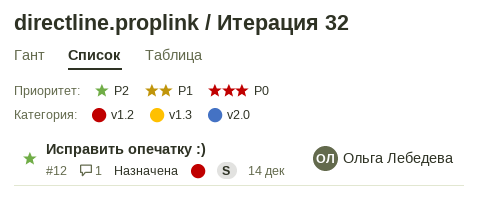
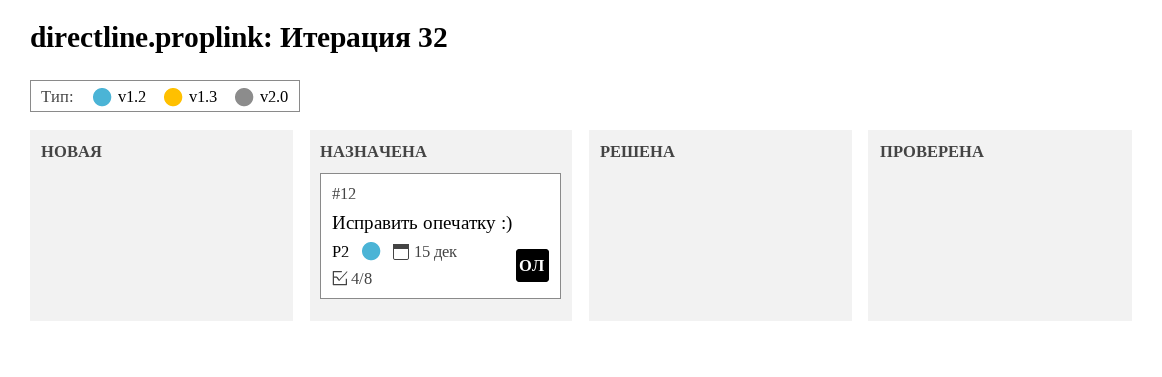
#12, due: Dec 14 -> Dec 15

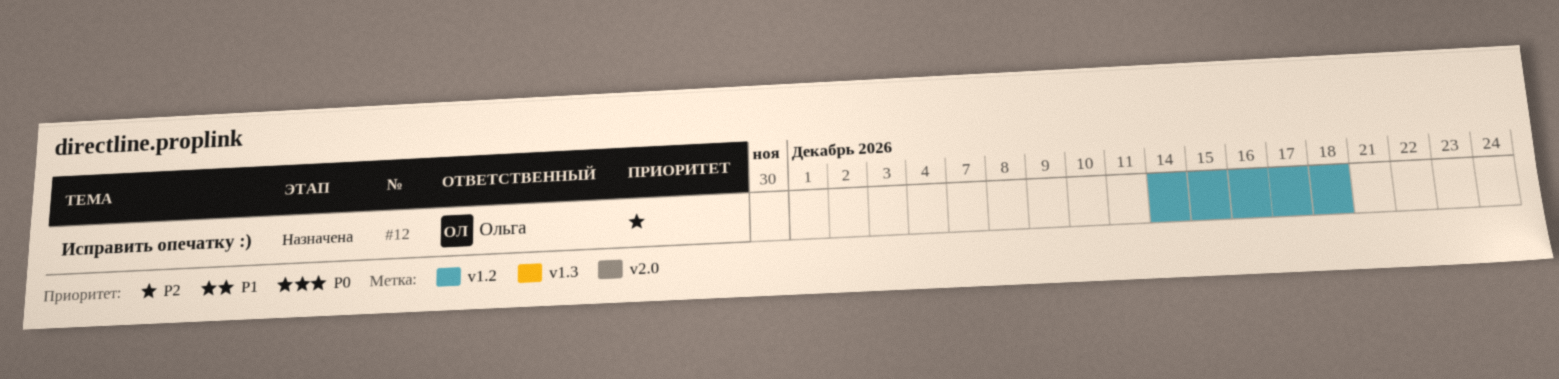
#12, due: Dec 15 -> Dec 18

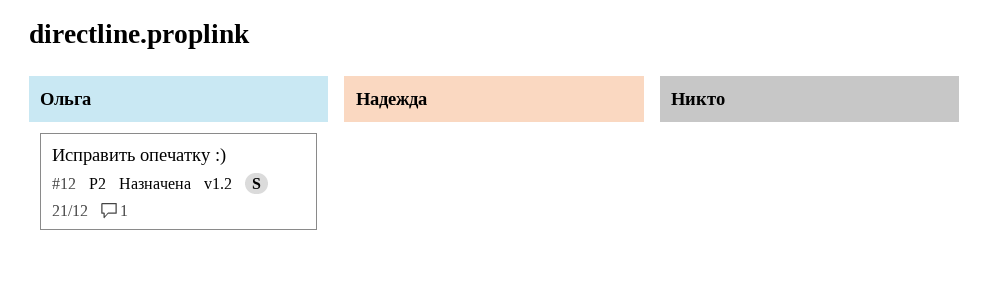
#12, due: Dec 18 -> Dec 21

